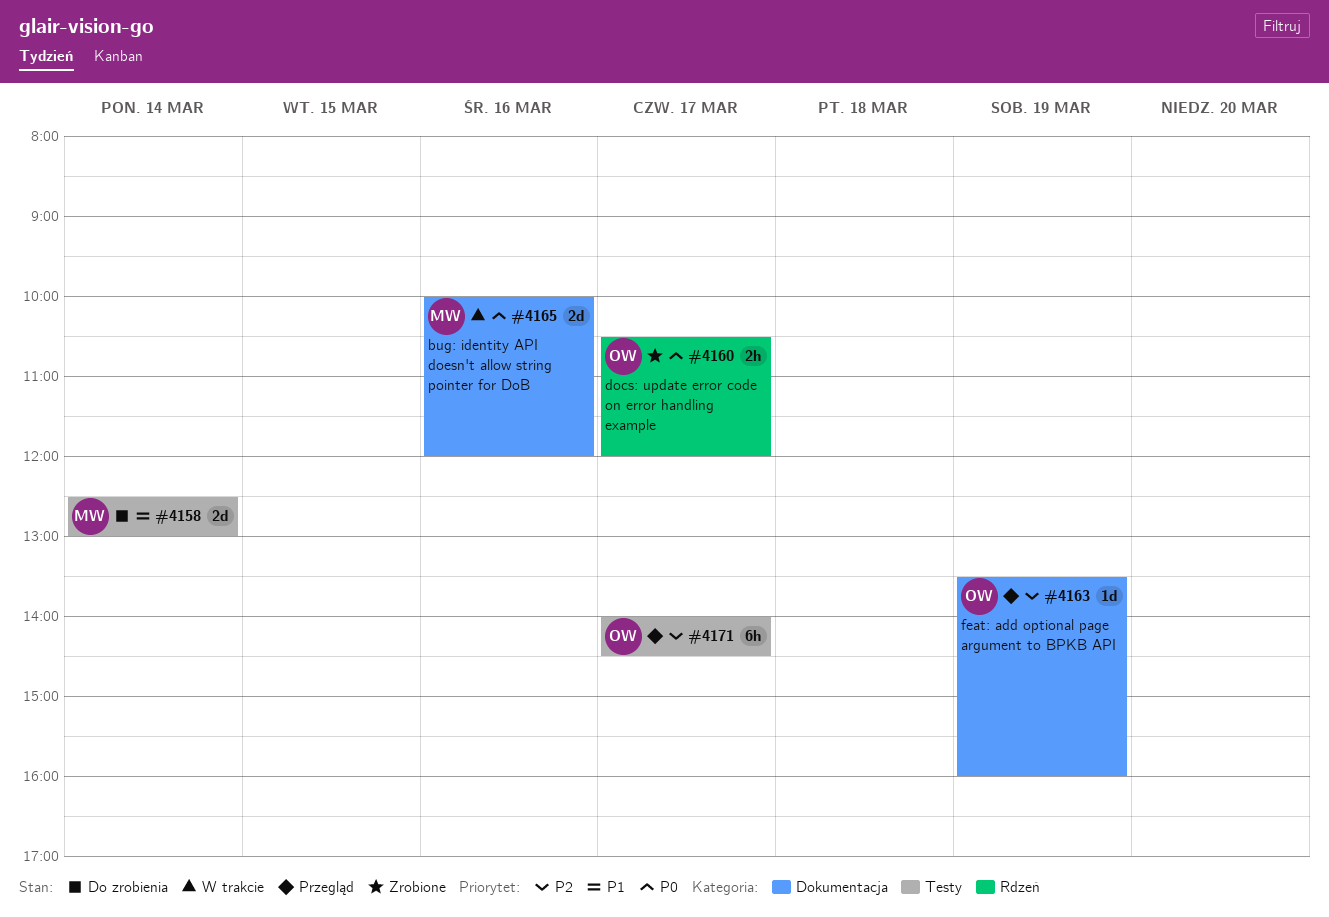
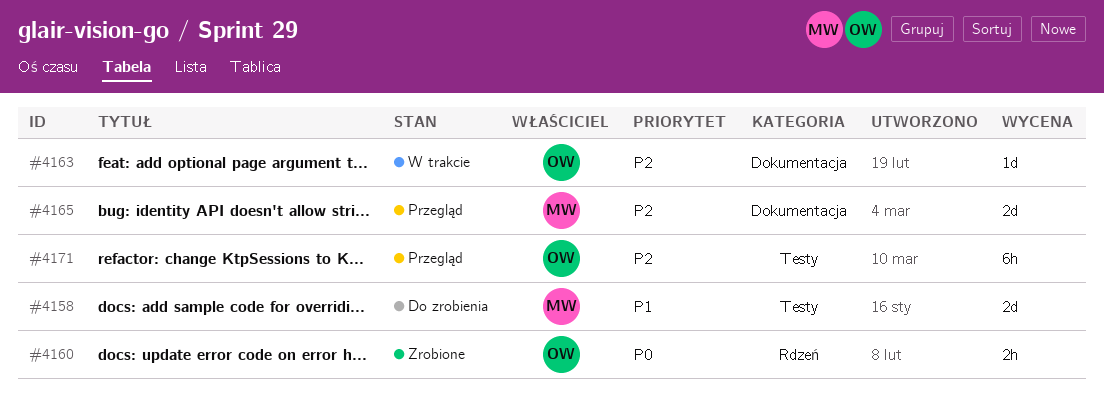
#4163, status: Przegląd -> W trakcie
#4165, status: W trakcie -> Przegląd
#4165, priority: P0 -> P2

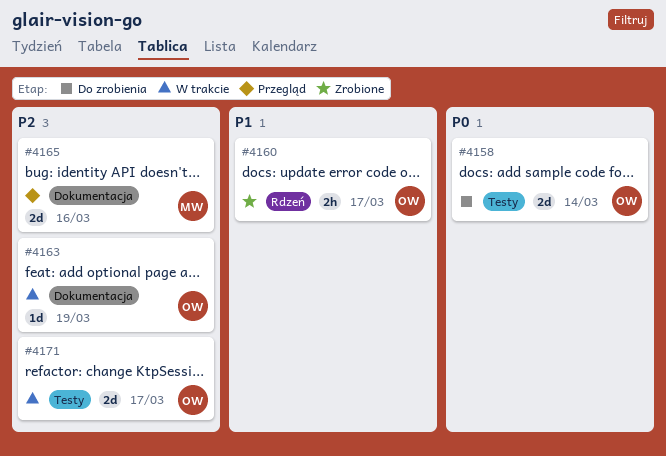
#4158, owner: MW -> OW
#4158, priority: P1 -> P0
#4160, priority: P0 -> P1
#4171, status: Przegląd -> W trakcie
#4171, estimate: 6h -> 2d

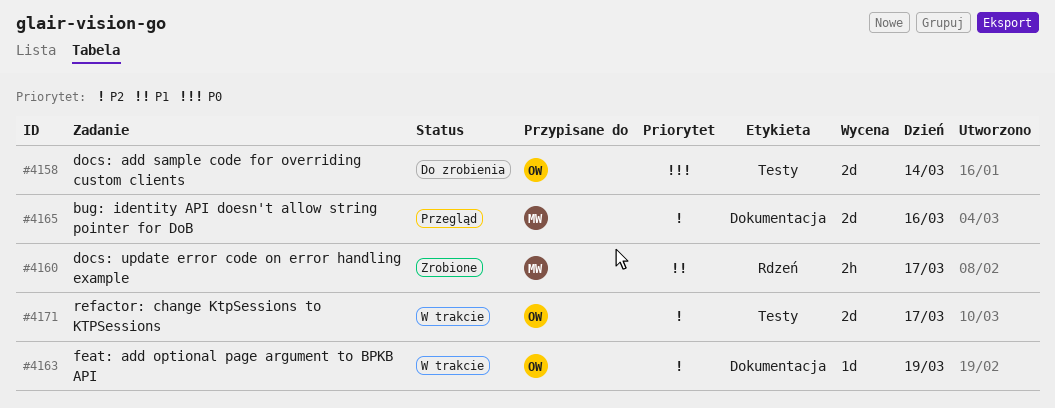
#4160, owner: OW -> MW

